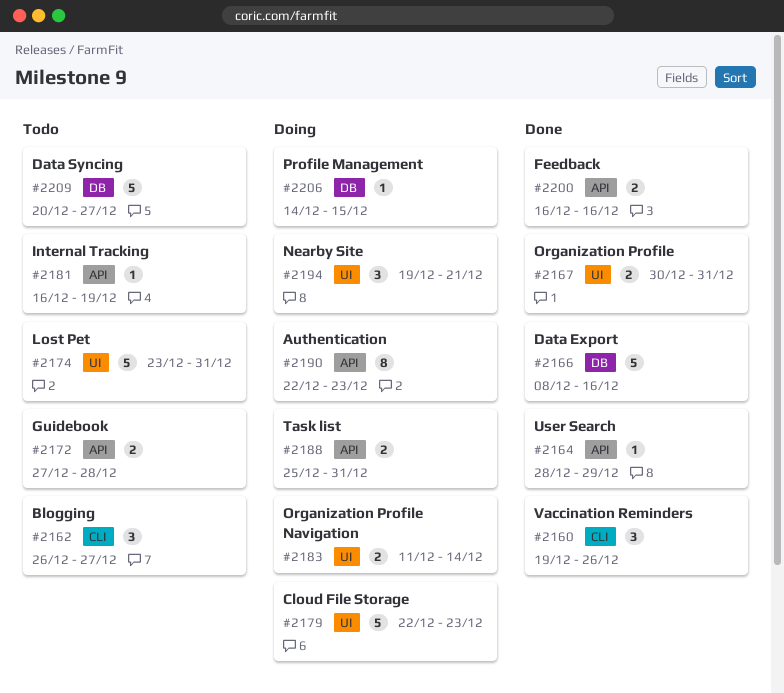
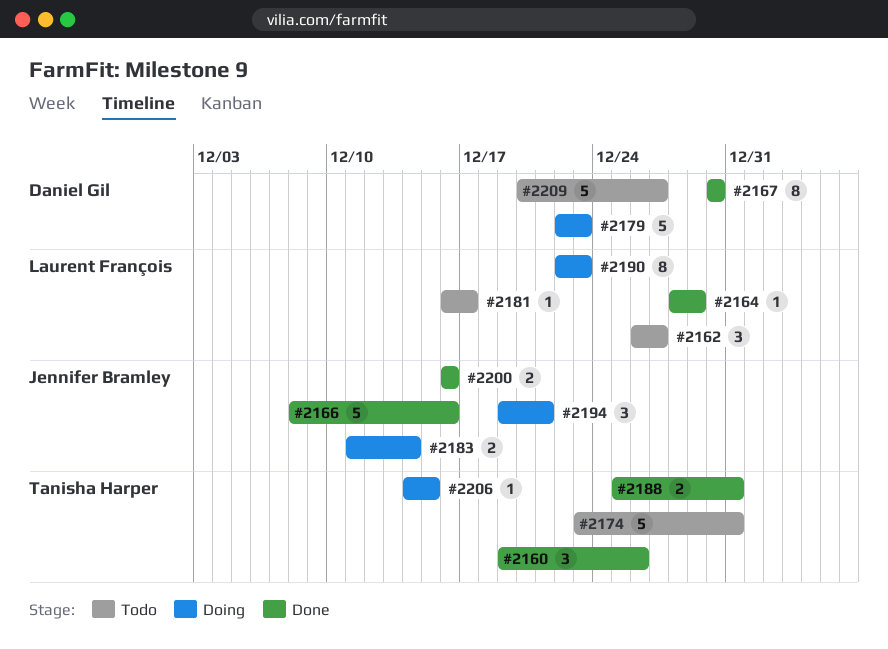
#2167, estimate: 2 -> 8
#2167, due: Dec 31 -> Dec 30
#2172: present -> none
#2181, due: Dec 19 -> Dec 17
#2188, status: Doing -> Done

